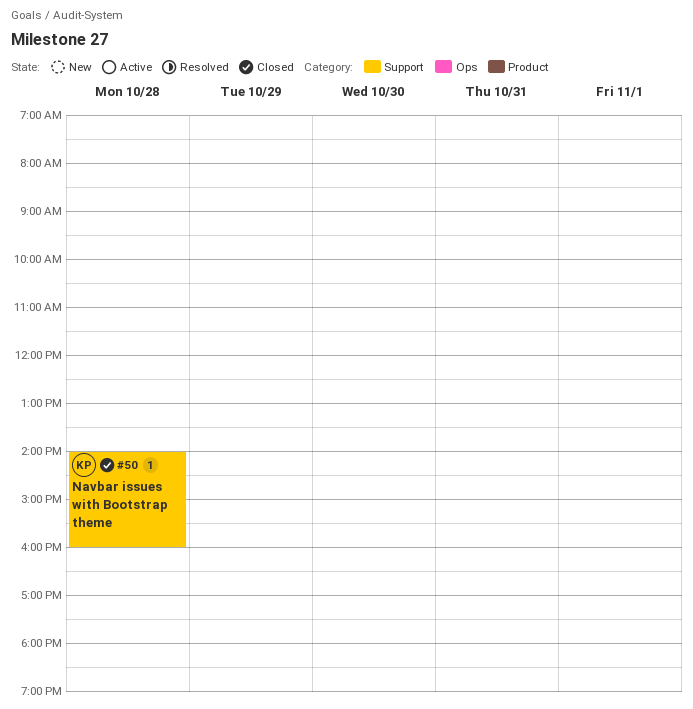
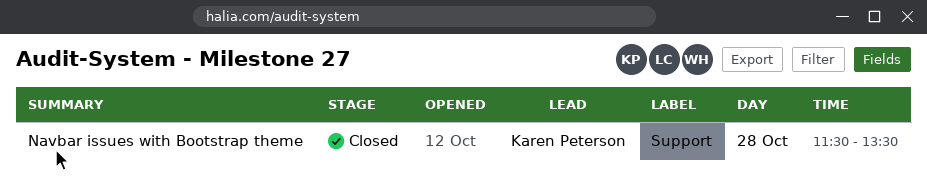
Navbar issues with Bootstrap theme, begins: 14:00 -> 11:30
Navbar issues with Bootstrap theme, ends: 16:00 -> 13:30

